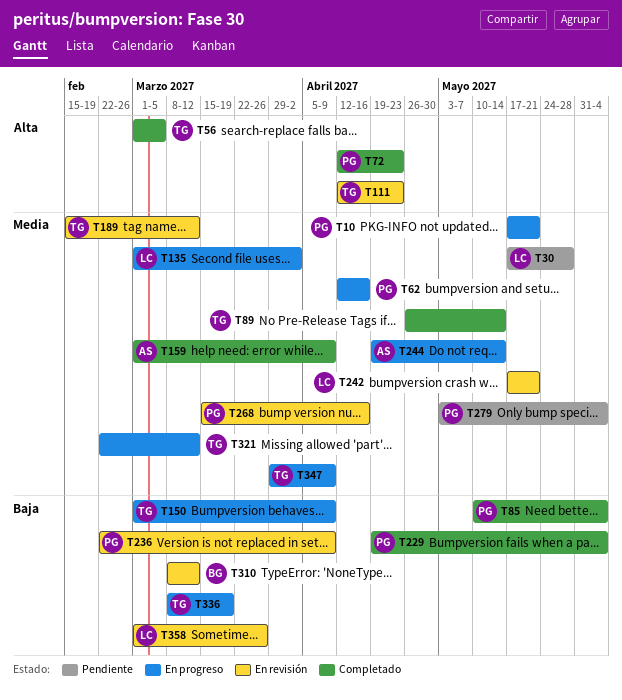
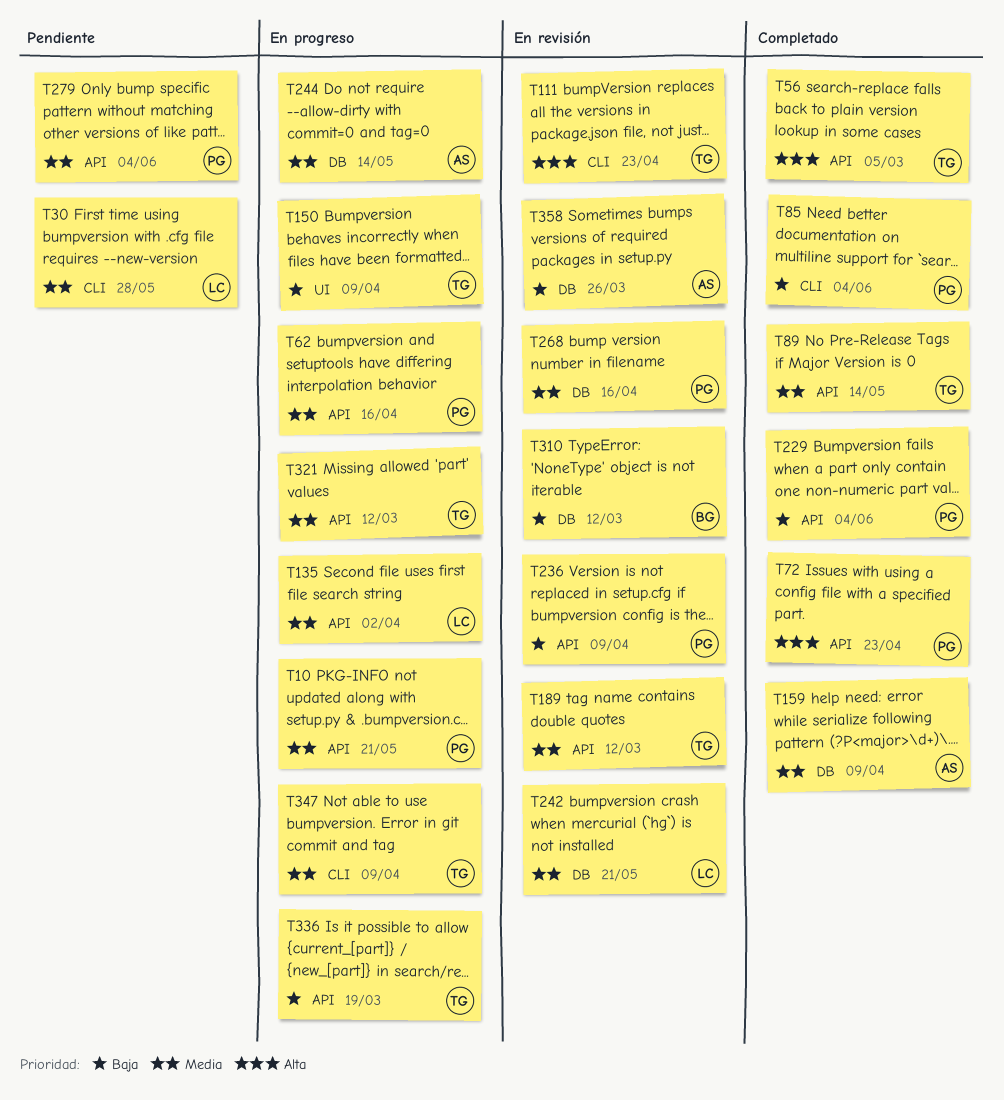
T358, owner: LC -> AS

